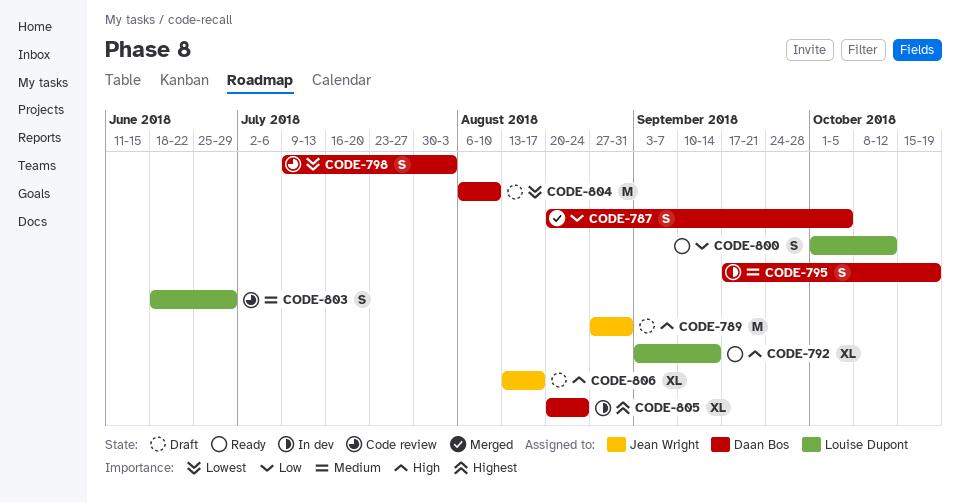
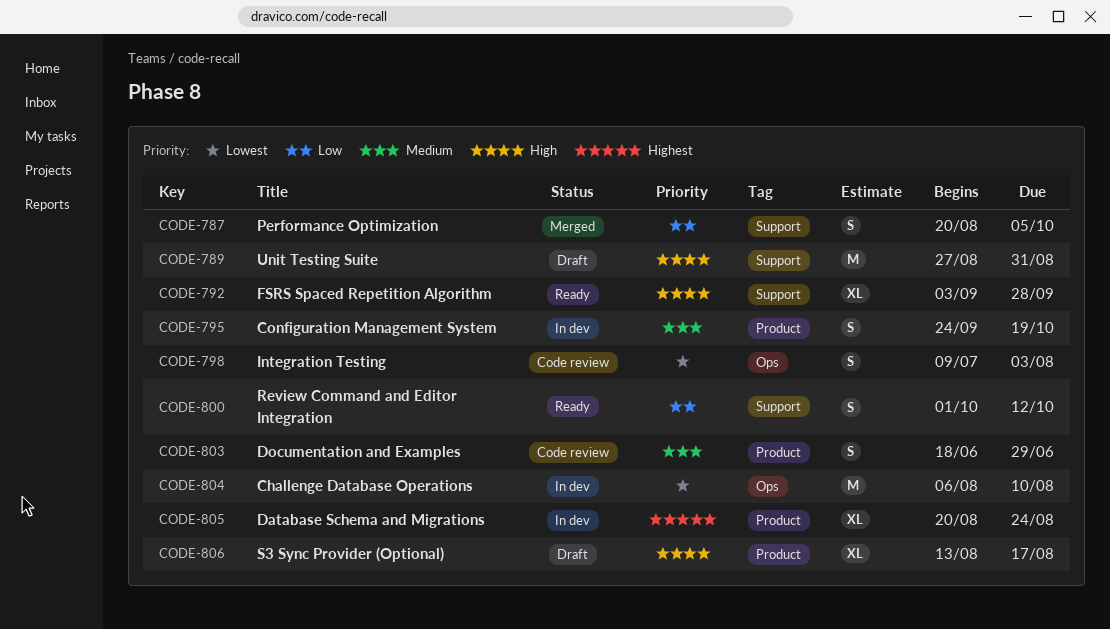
CODE-792, due: Sep 14 -> Sep 28
CODE-795, start: Sep 17 -> Sep 24
CODE-804, status: Draft -> In dev

